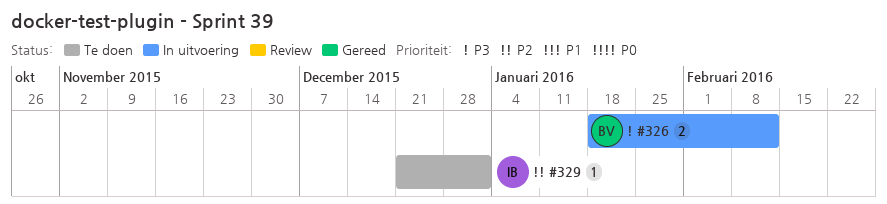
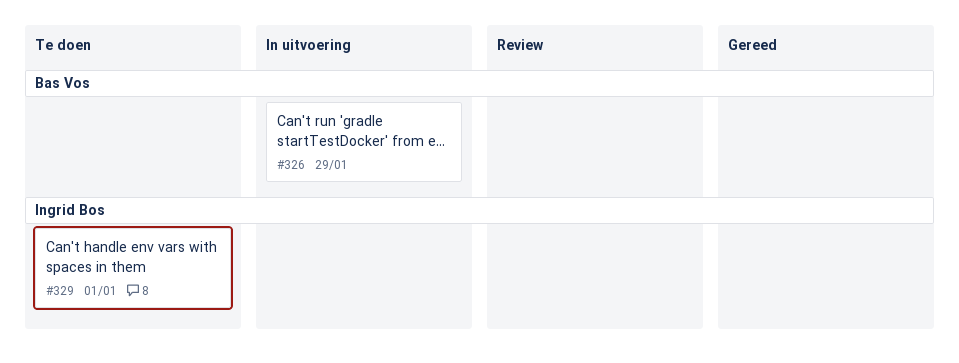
#326, due: Feb 12 -> Jan 29

